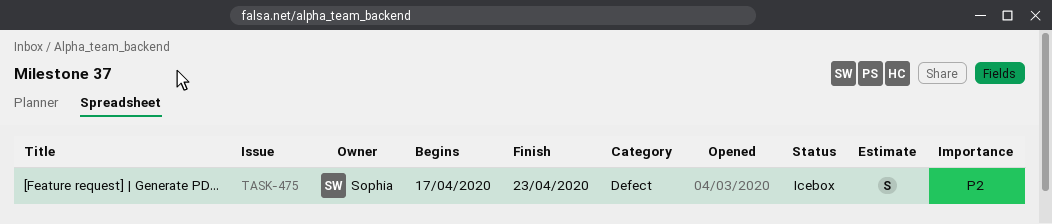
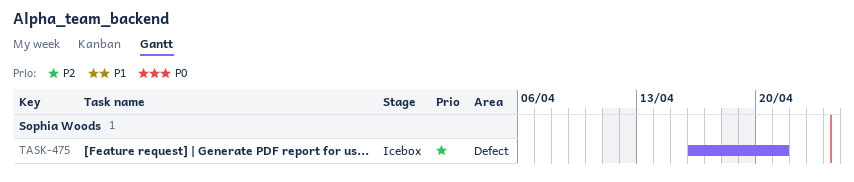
TASK-475, start: Apr 17 -> Apr 16
TASK-475, due: Apr 23 -> Apr 21

